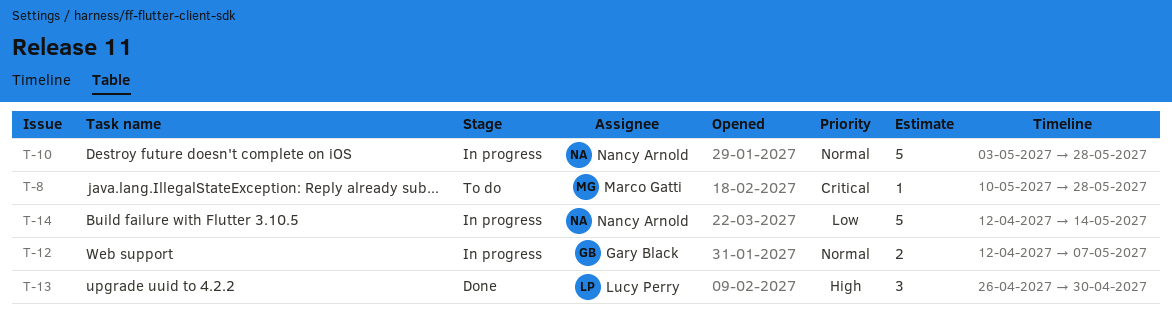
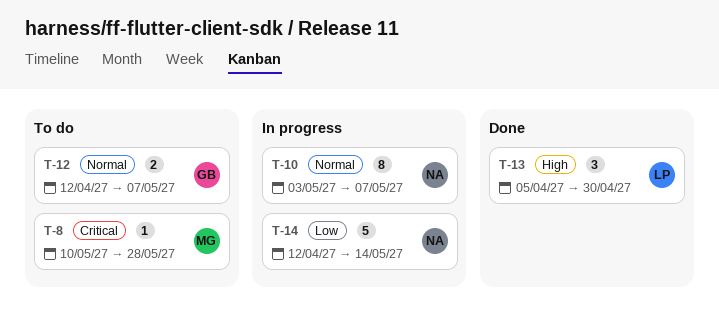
T-10, estimate: 5 -> 8
T-10, due: May 28 -> May 7
T-12, status: In progress -> To do
T-13, start: Apr 26 -> Apr 5

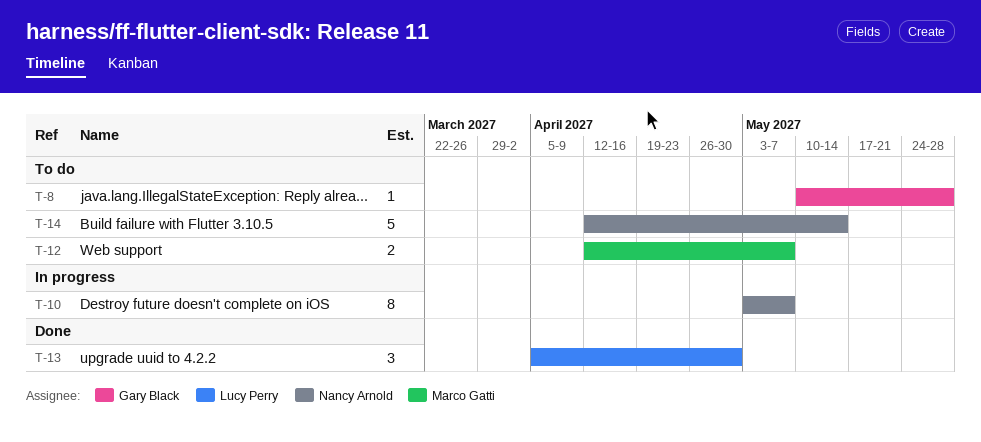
T-8, owner: Marco Gatti -> Gary Black
T-12, owner: Gary Black -> Marco Gatti
T-14, status: In progress -> To do

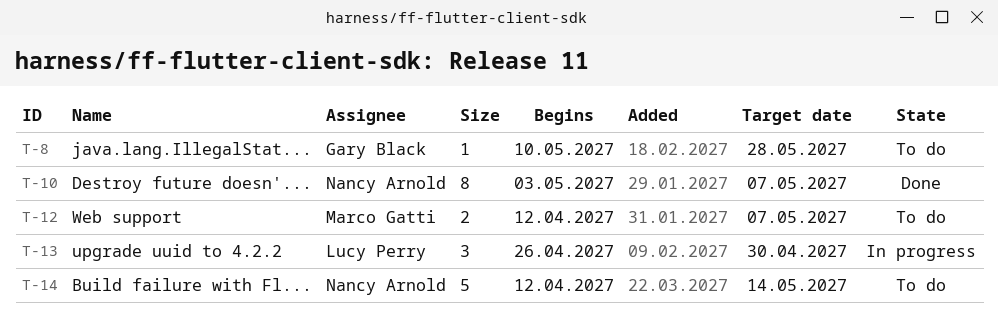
T-10, status: In progress -> Done
T-13, status: Done -> In progress
T-13, start: Apr 5 -> Apr 26

